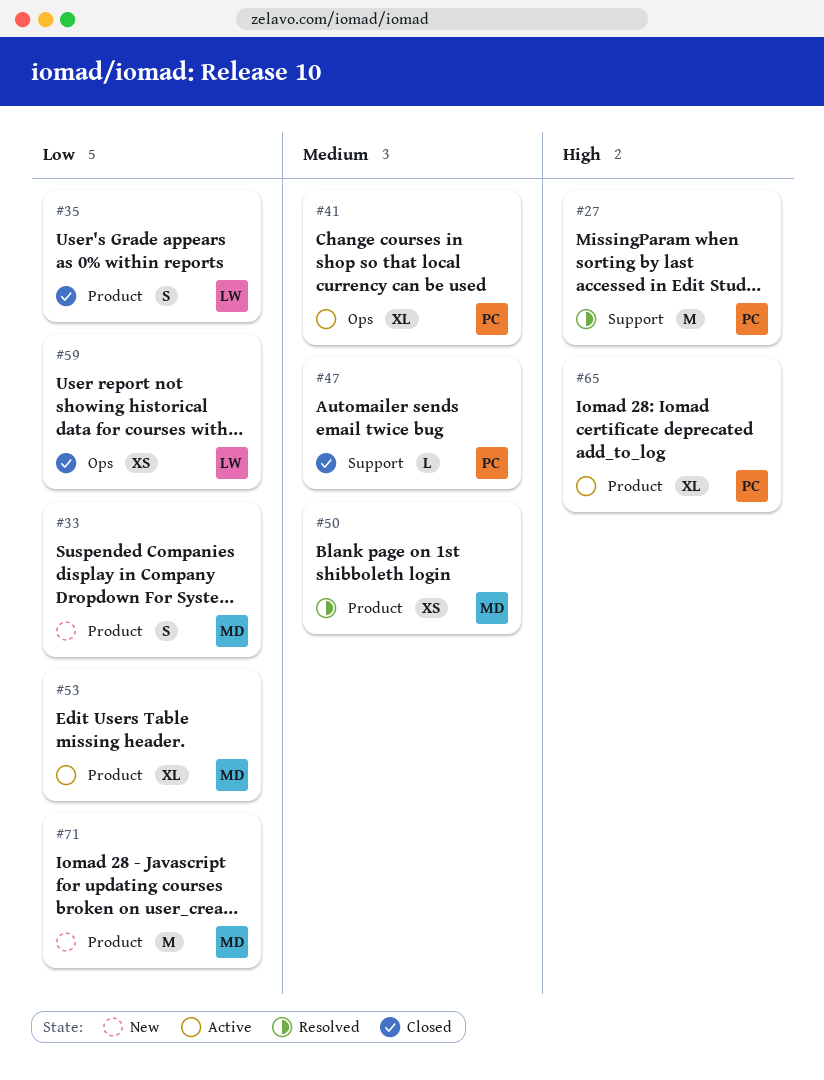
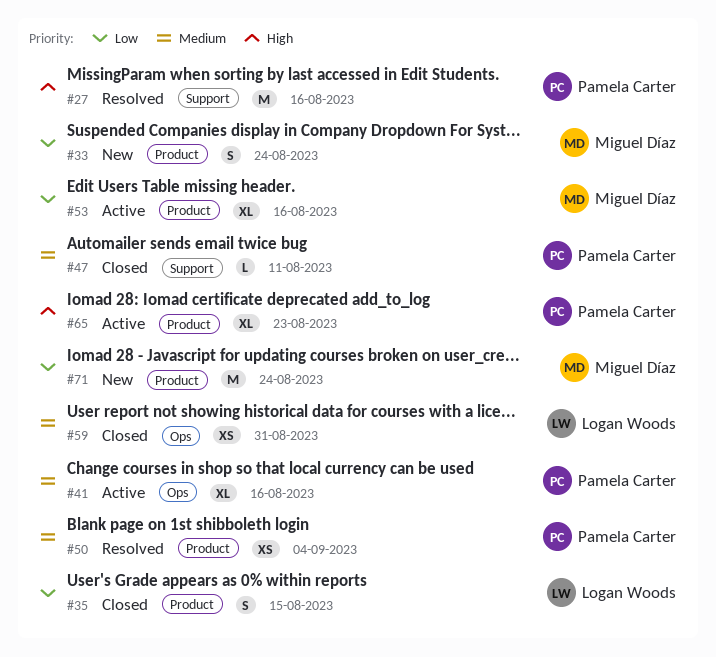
#50, owner: Miguel Díaz -> Pamela Carter
#59, priority: Low -> Medium

